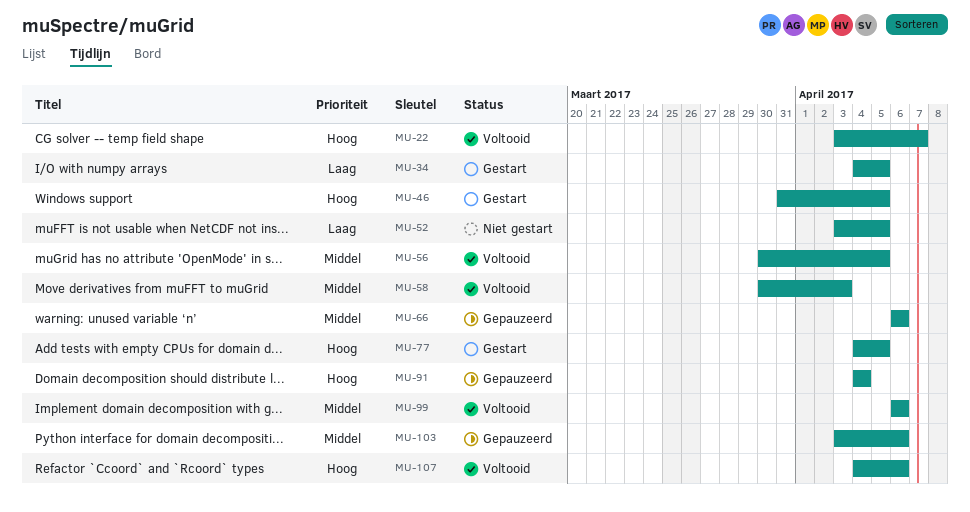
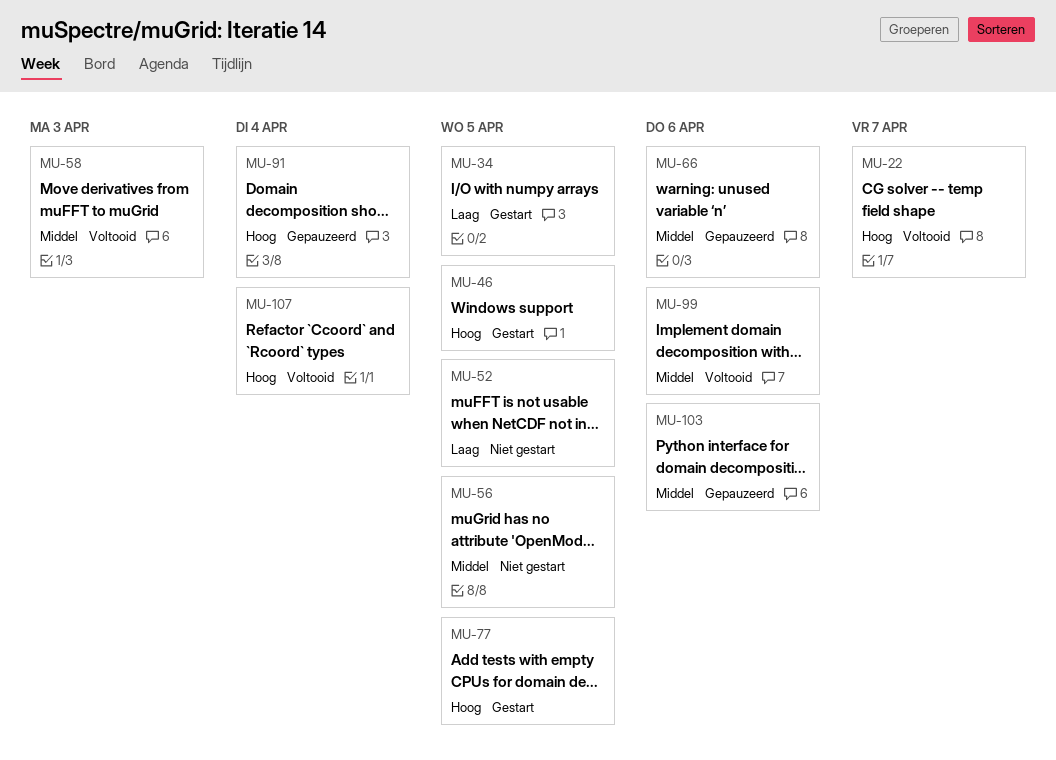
MU-56, status: Voltooid -> Niet gestart
MU-107, due: Apr 6 -> Apr 4

